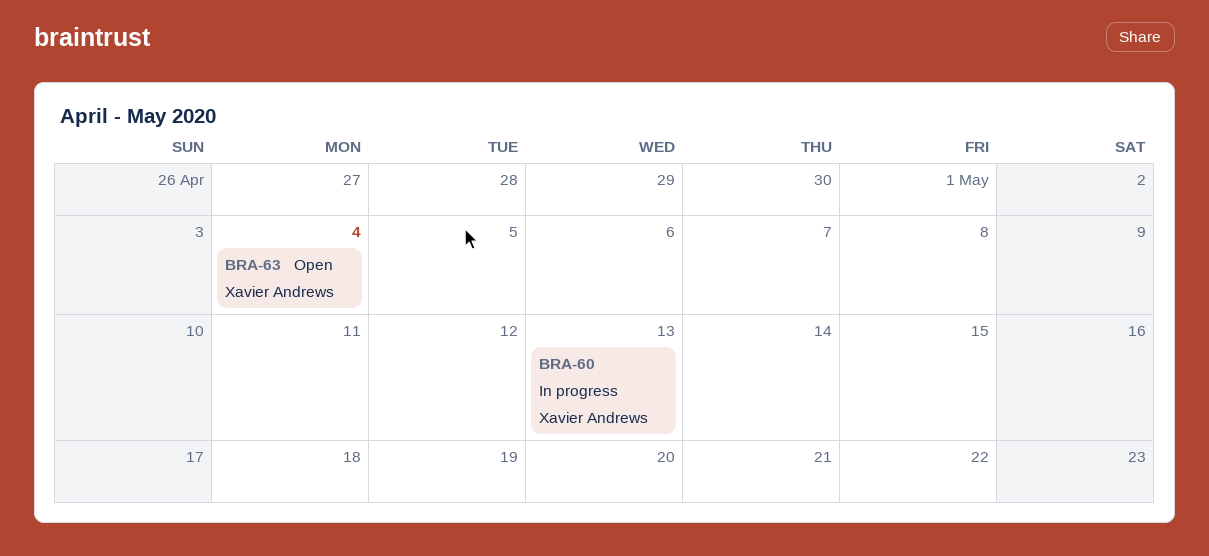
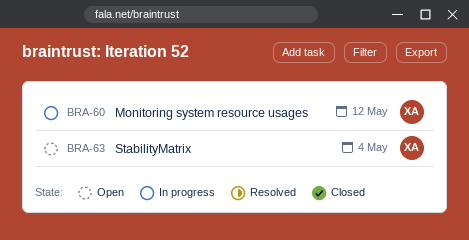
BRA-60, due: May 13 -> May 12

